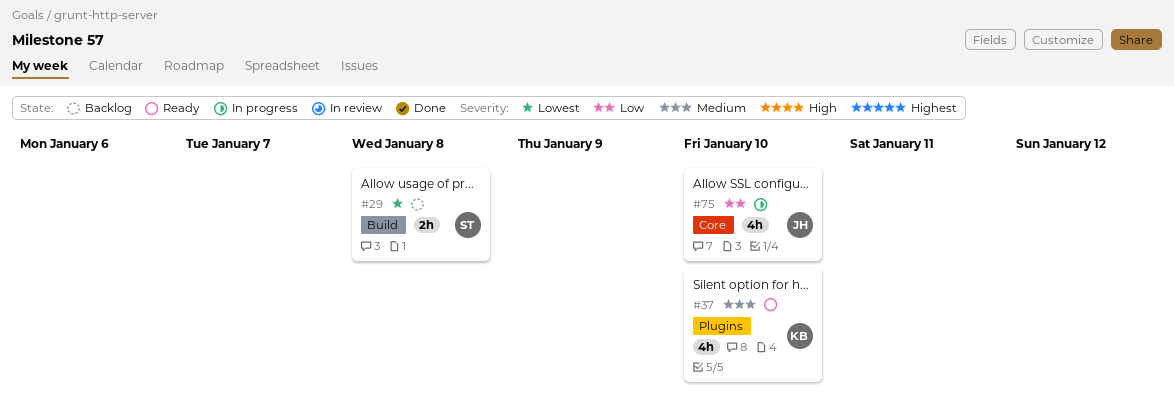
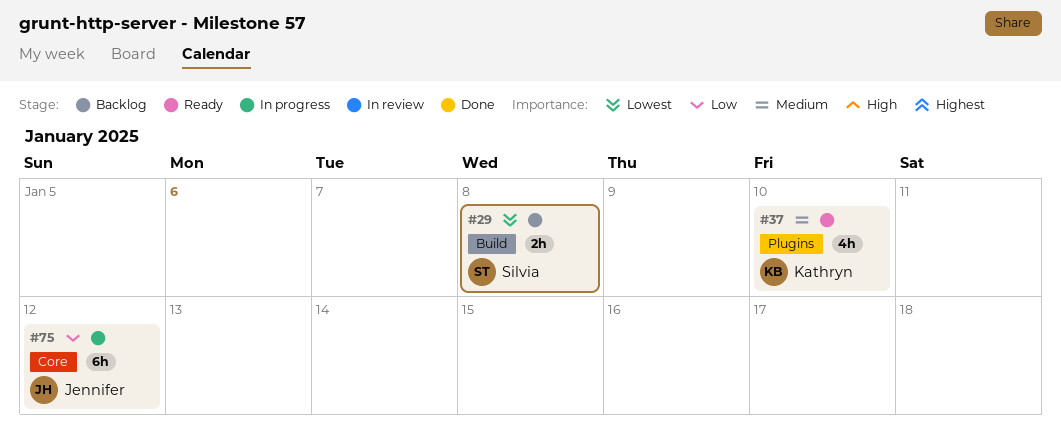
#75, estimate: 4h -> 6h
#75, due: Jan 10 -> Jan 12

